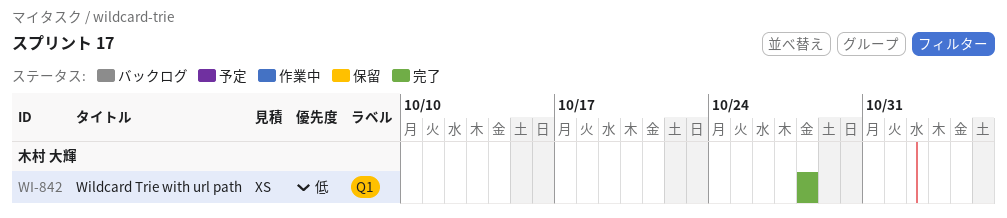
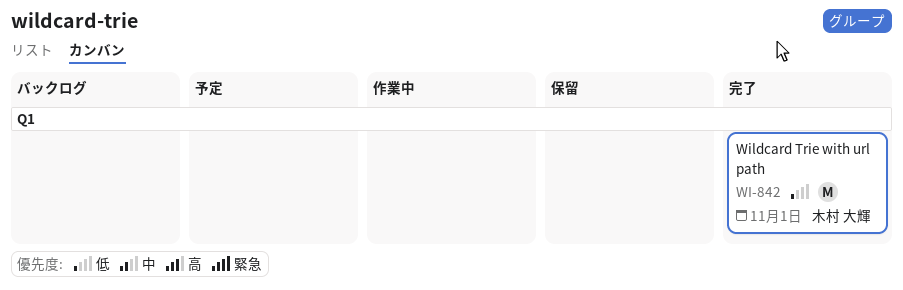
WI-842, estimate: XS -> M
WI-842, due: Oct 28 -> Nov 1

